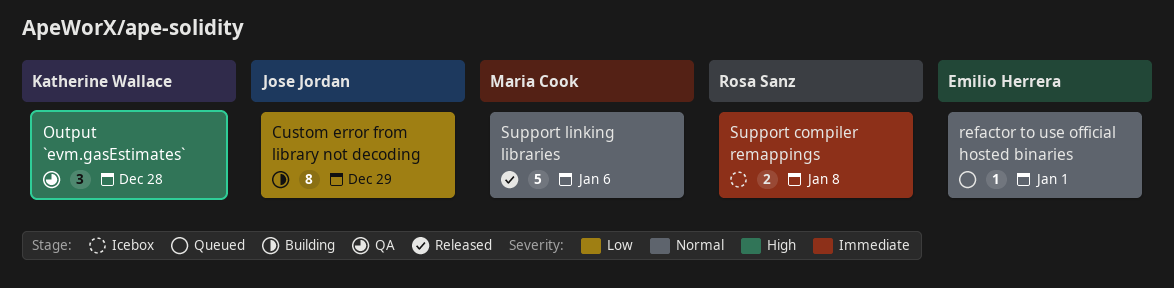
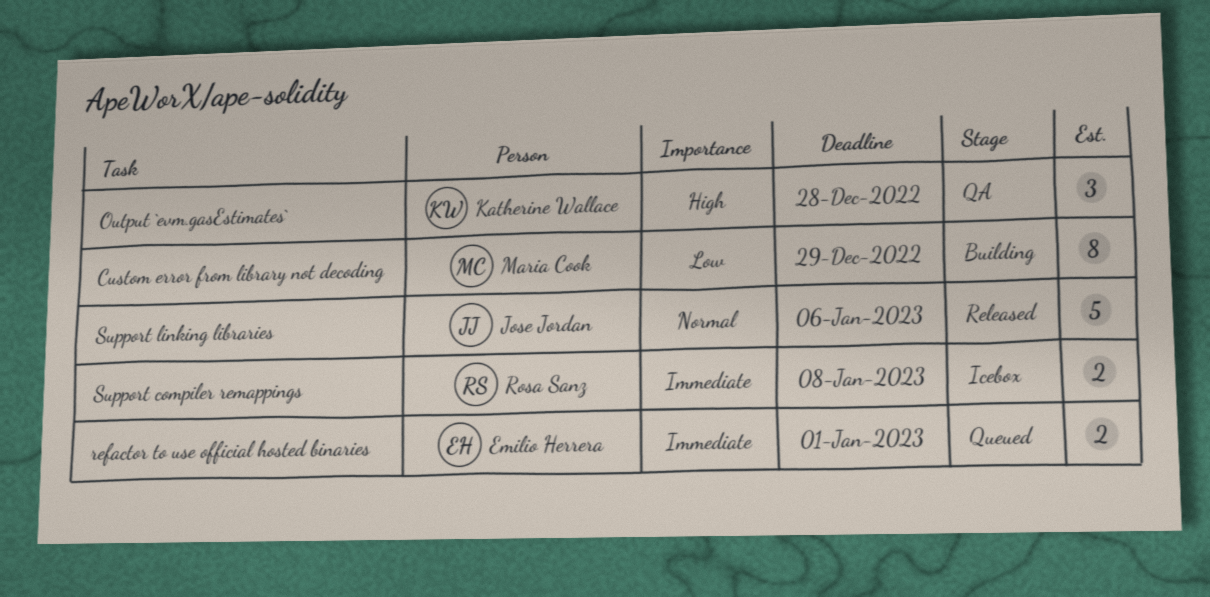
Custom error from library not decoding, owner: Jose Jordan -> Maria Cook
refactor to use official hosted binaries, priority: Normal -> Immediate
refactor to use official hosted binaries, estimate: 1 -> 2
Support linking libraries, owner: Maria Cook -> Jose Jordan

